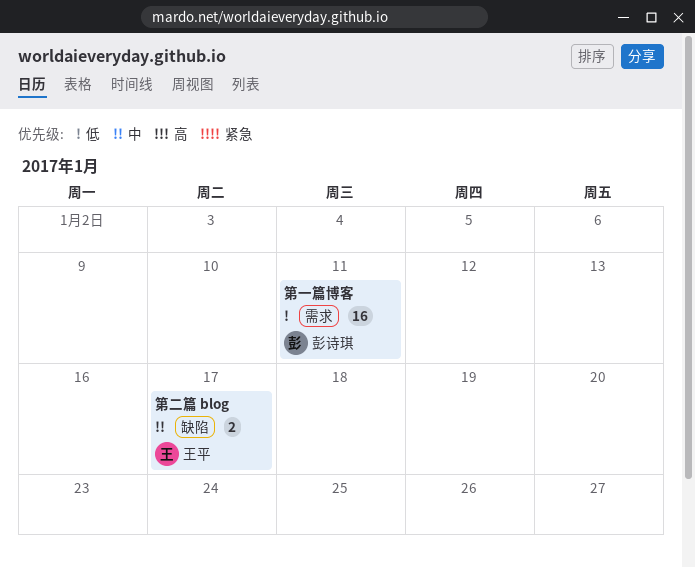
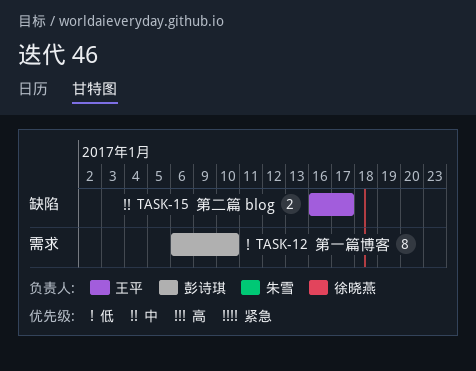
第一篇博客, estimate: 16 -> 8
第一篇博客, due: Jan 11 -> Jan 10

